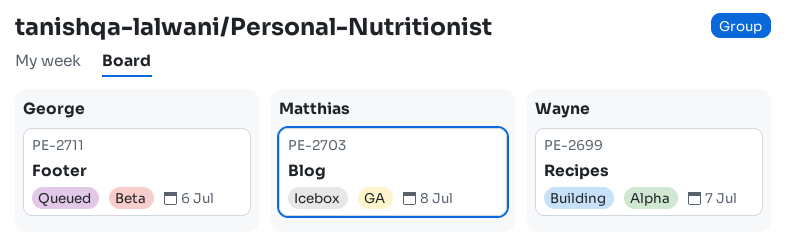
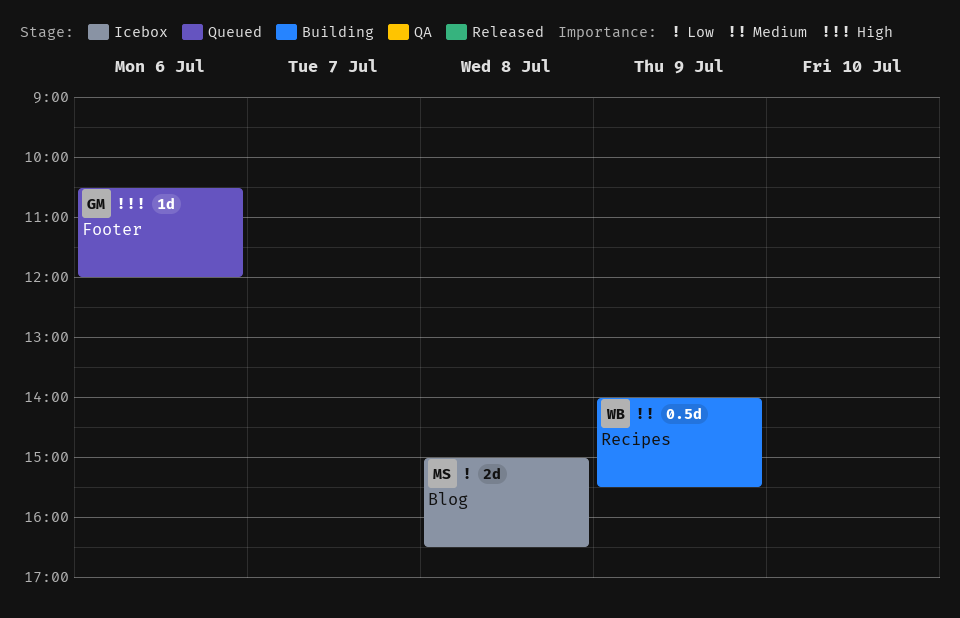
Recipes, day: Jul 7 -> Jul 9

